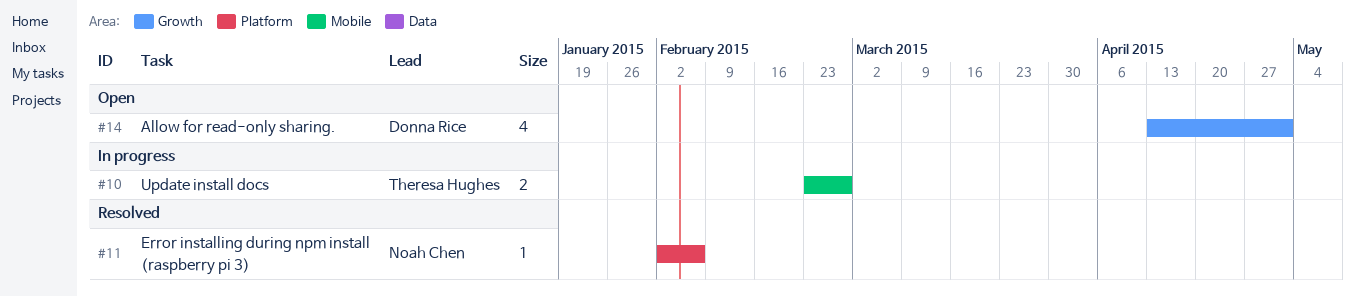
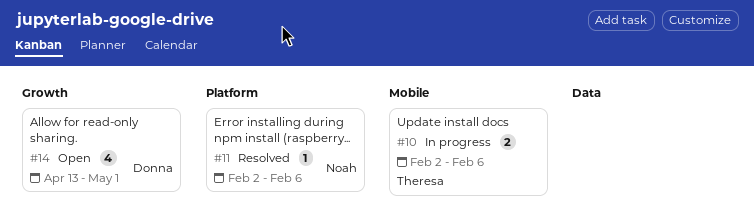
#10, start: Feb 23 -> Feb 2
#10, due: Feb 27 -> Feb 6

